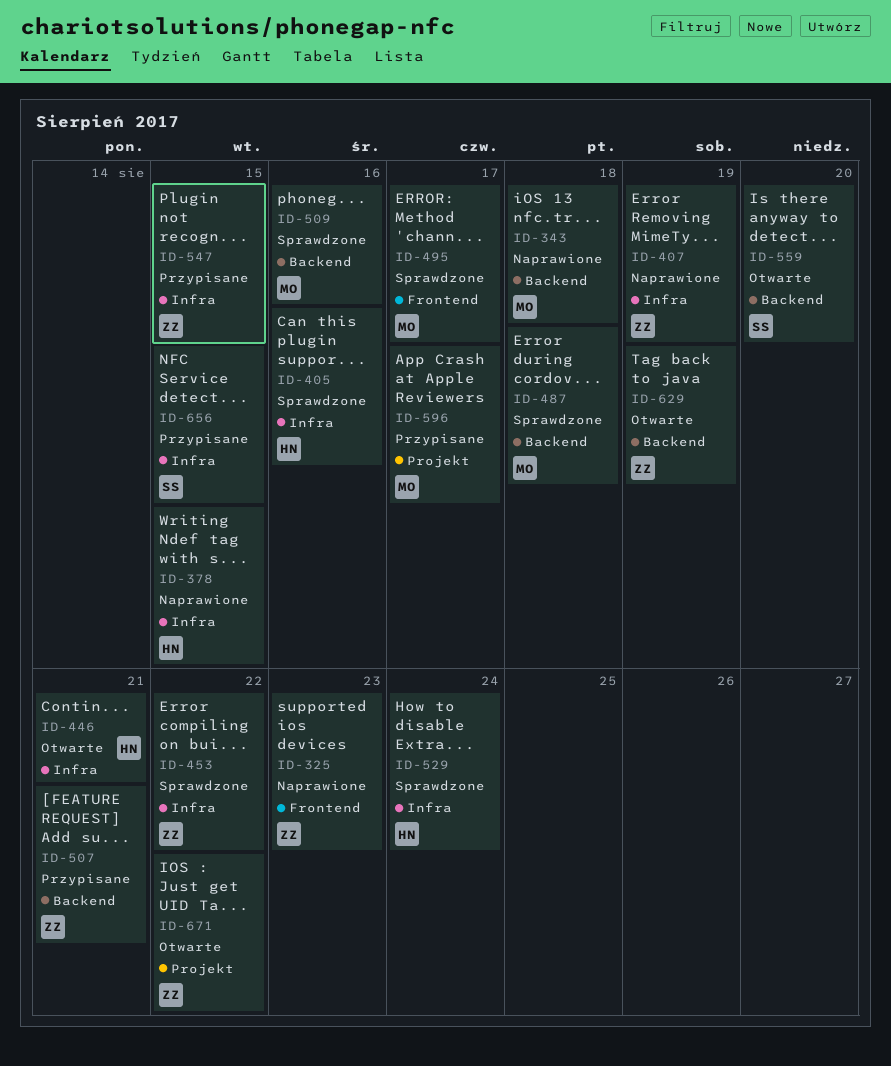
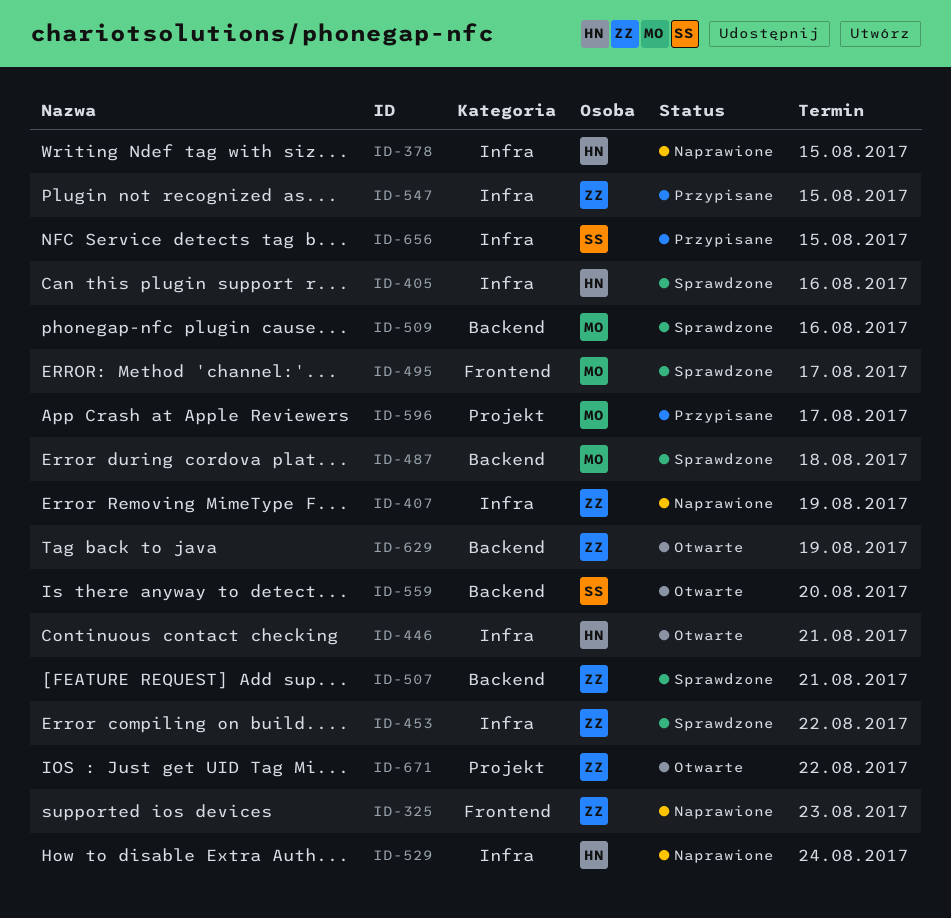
ID-343: present -> none
ID-507, status: Przypisane -> Sprawdzone
ID-529, status: Sprawdzone -> Naprawione

